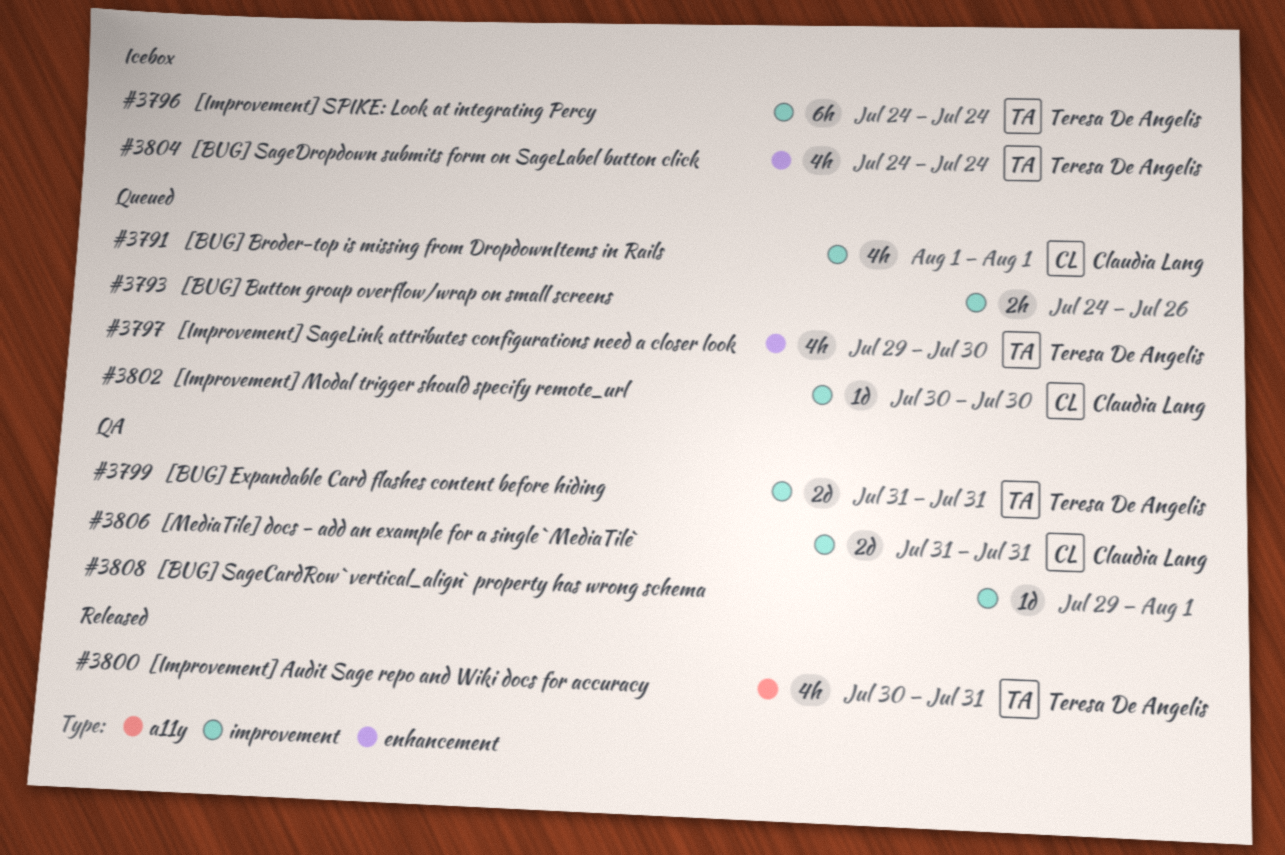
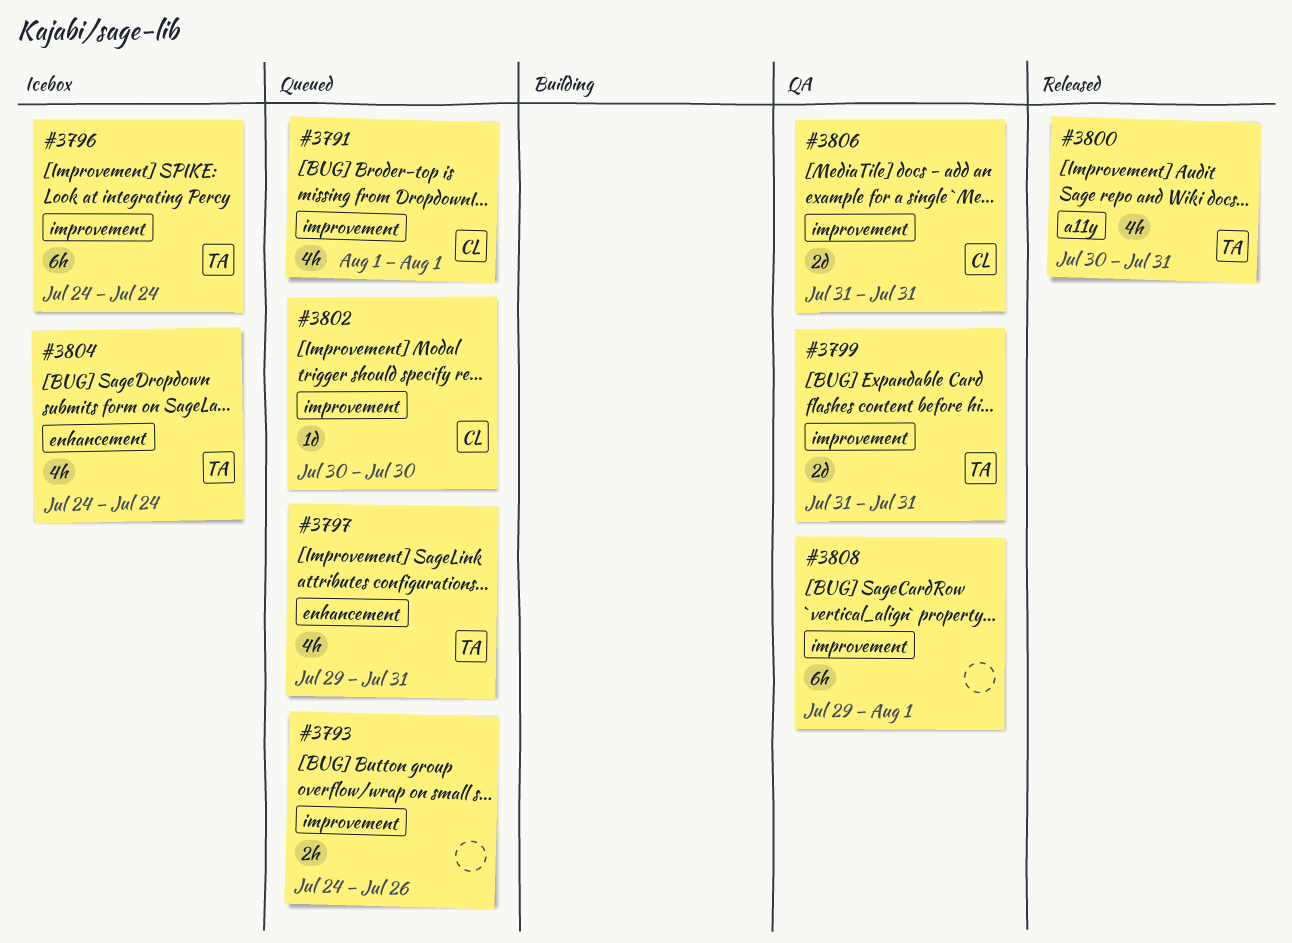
#3797, due: Jul 30 -> Jul 31
#3808, estimate: 1d -> 6h

